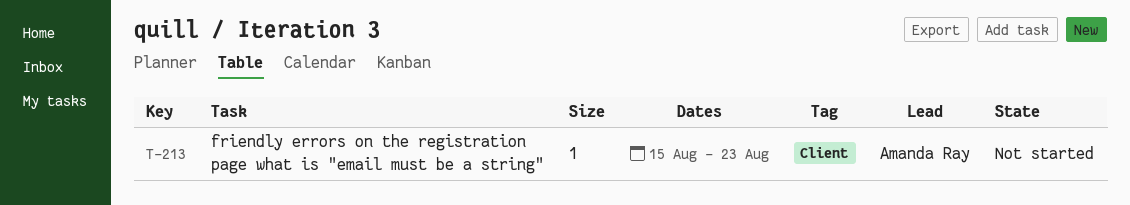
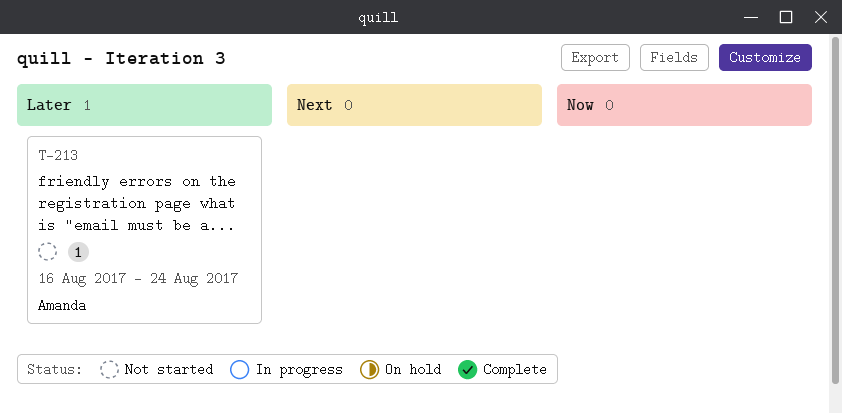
T-213, start: Aug 15 -> Aug 16
T-213, due: Aug 23 -> Aug 24

